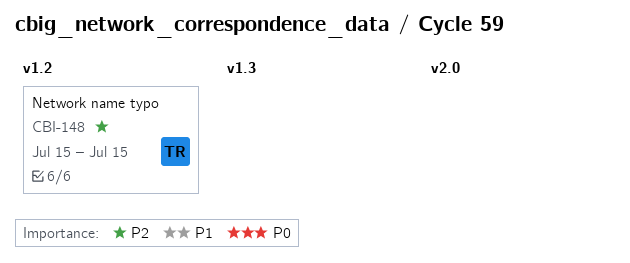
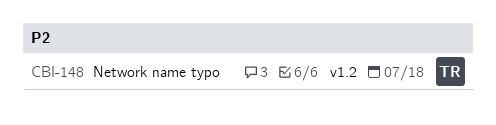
CBI-148, due: Jul 15 -> Jul 18

